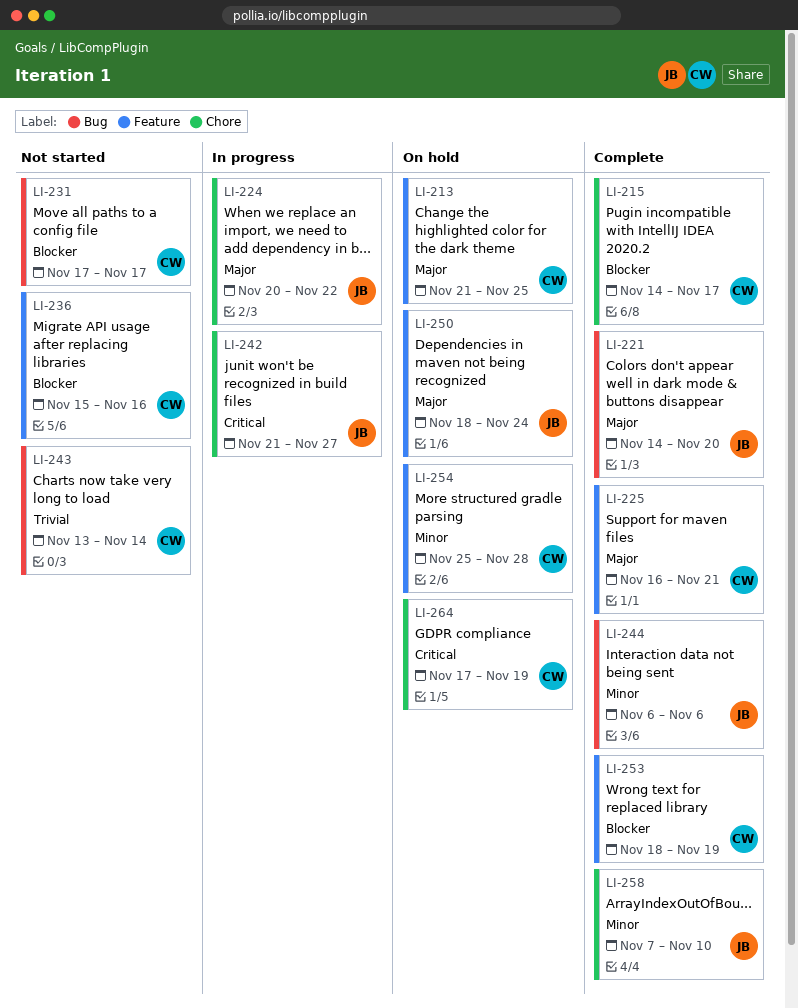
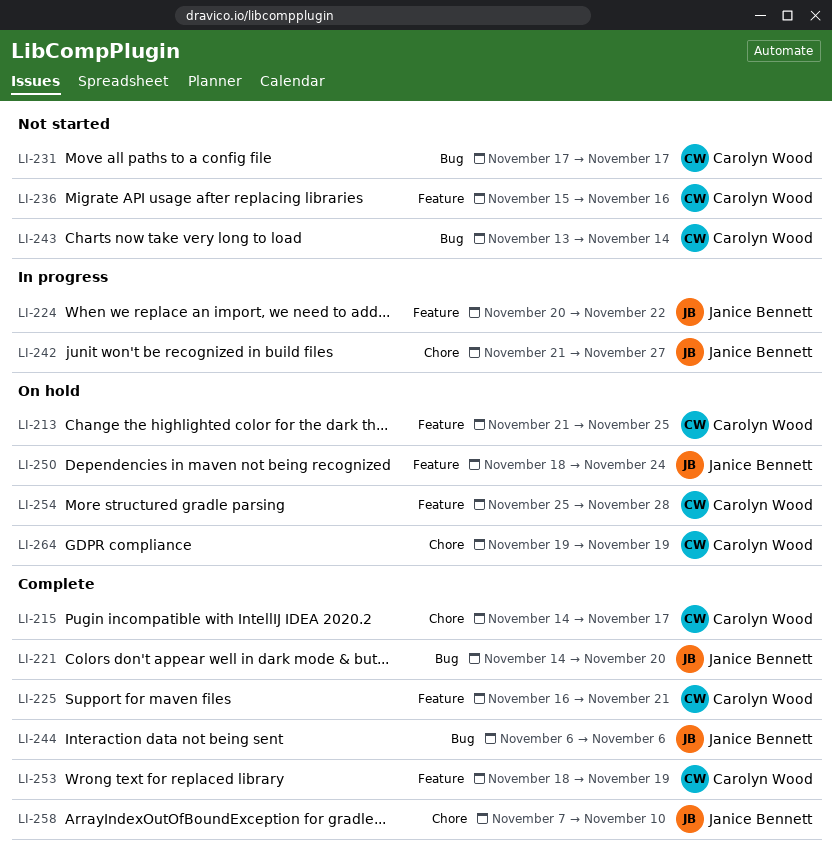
LI-224, label: Chore -> Feature
LI-264, start: Nov 17 -> Nov 19

